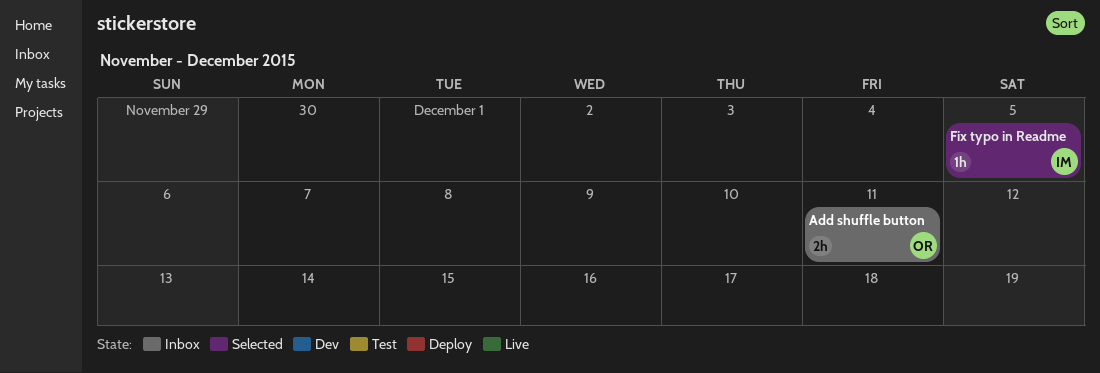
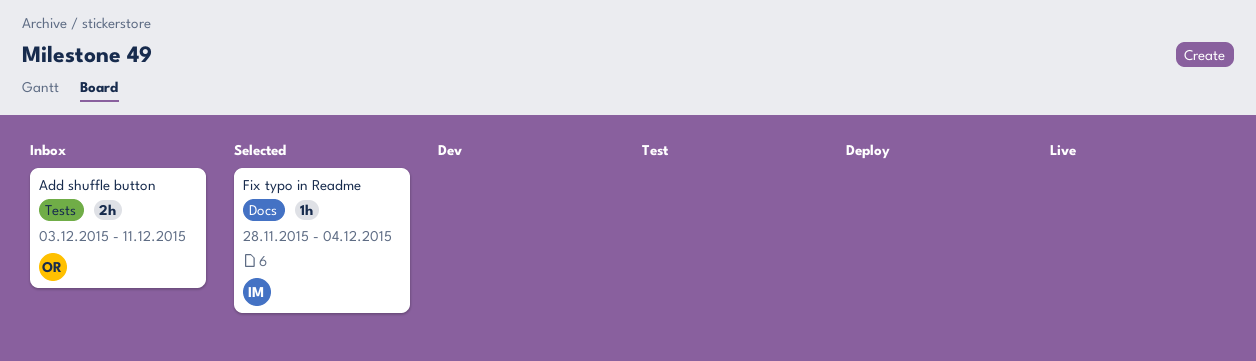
Fix typo in Readme, due: Dec 5 -> Dec 4

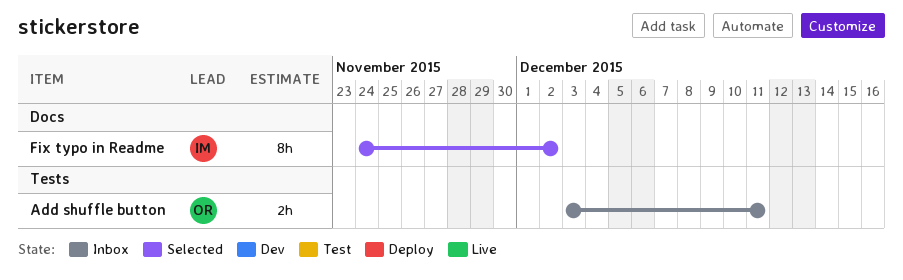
Fix typo in Readme, estimate: 1h -> 8h
Fix typo in Readme, start: Nov 28 -> Nov 24
Fix typo in Readme, due: Dec 4 -> Dec 2

